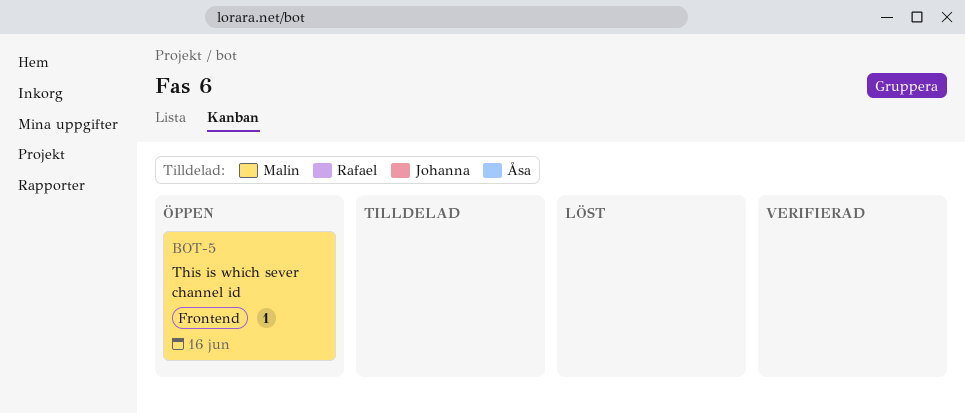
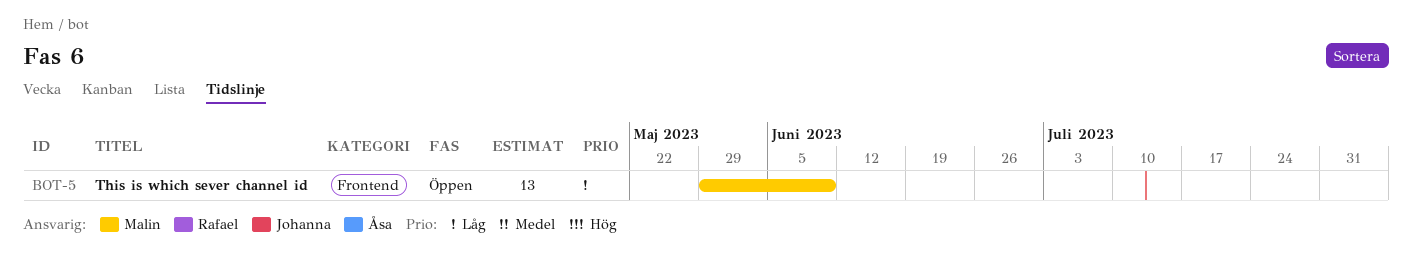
BOT-5, estimate: 1 -> 13
BOT-5, due: Jun 16 -> Jun 9

